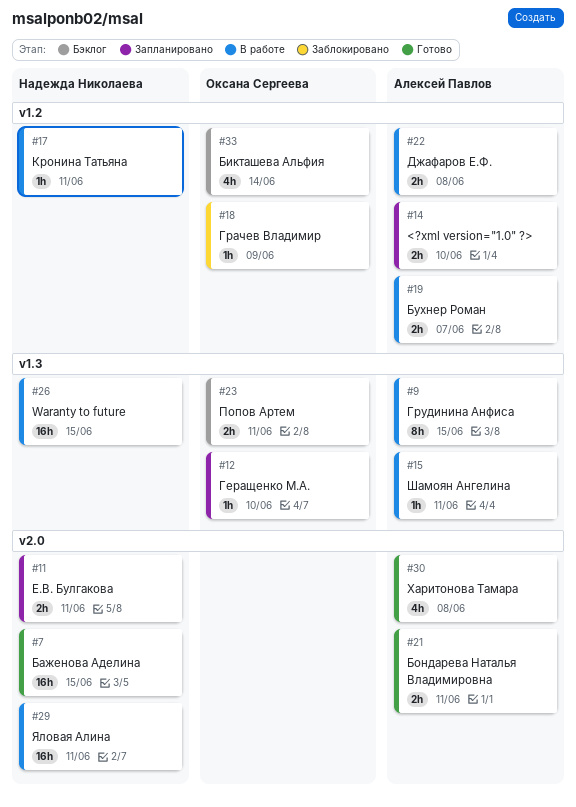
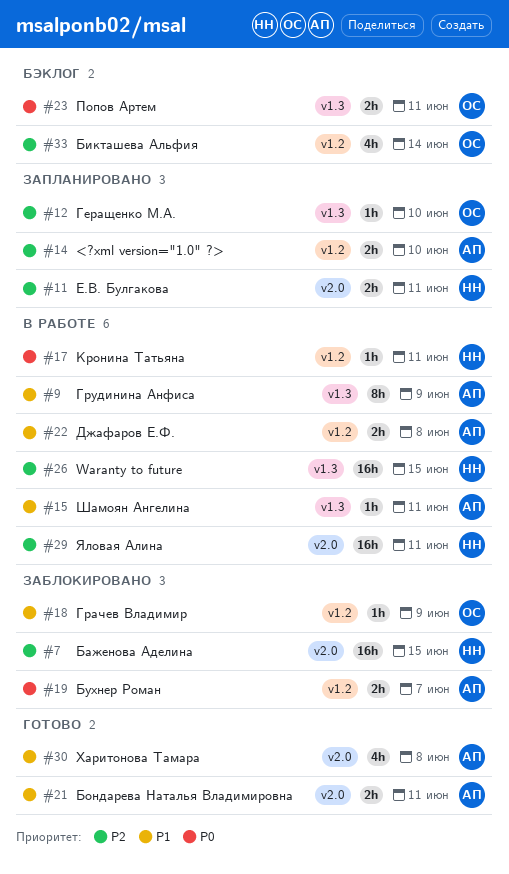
#7, status: Готово -> Заблокировано
#9, due: Jun 15 -> Jun 9
#19, status: В работе -> Заблокировано

